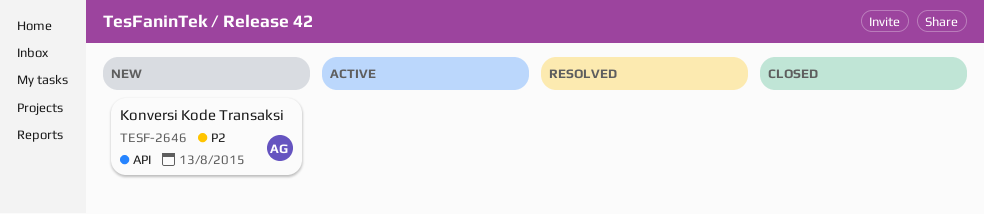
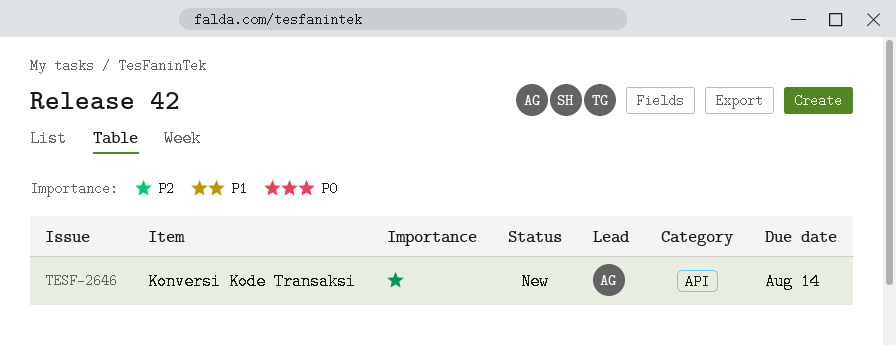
TESF-2646, due: Aug 13 -> Aug 14

